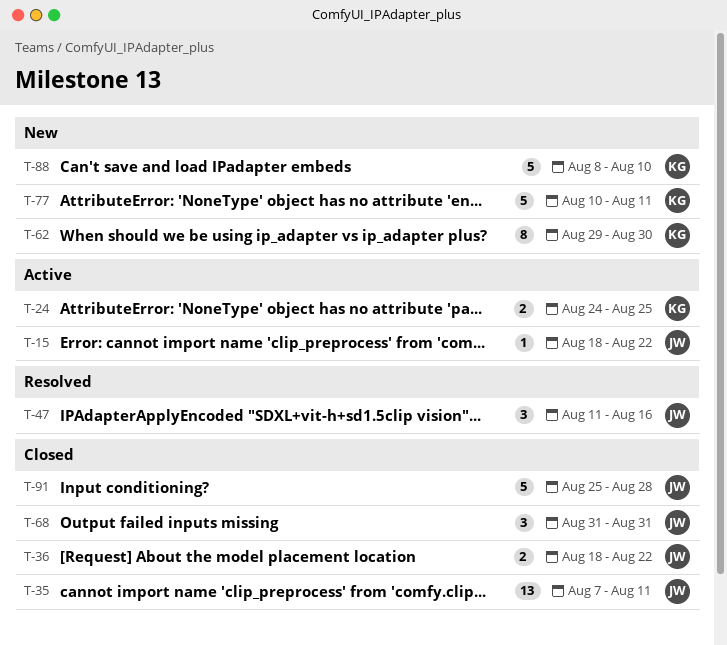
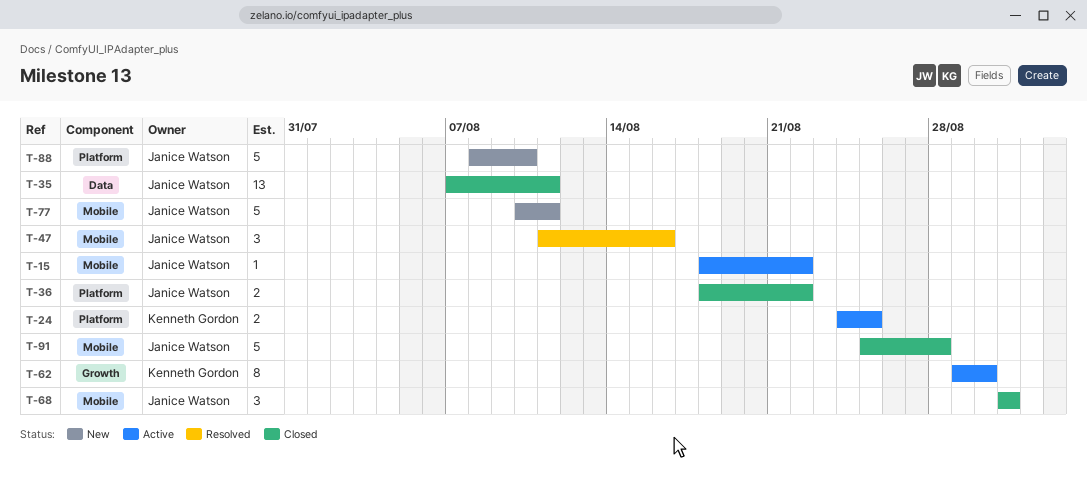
T-62, status: New -> Active
T-77, owner: Kenneth Gordon -> Janice Watson
T-88, owner: Kenneth Gordon -> Janice Watson

